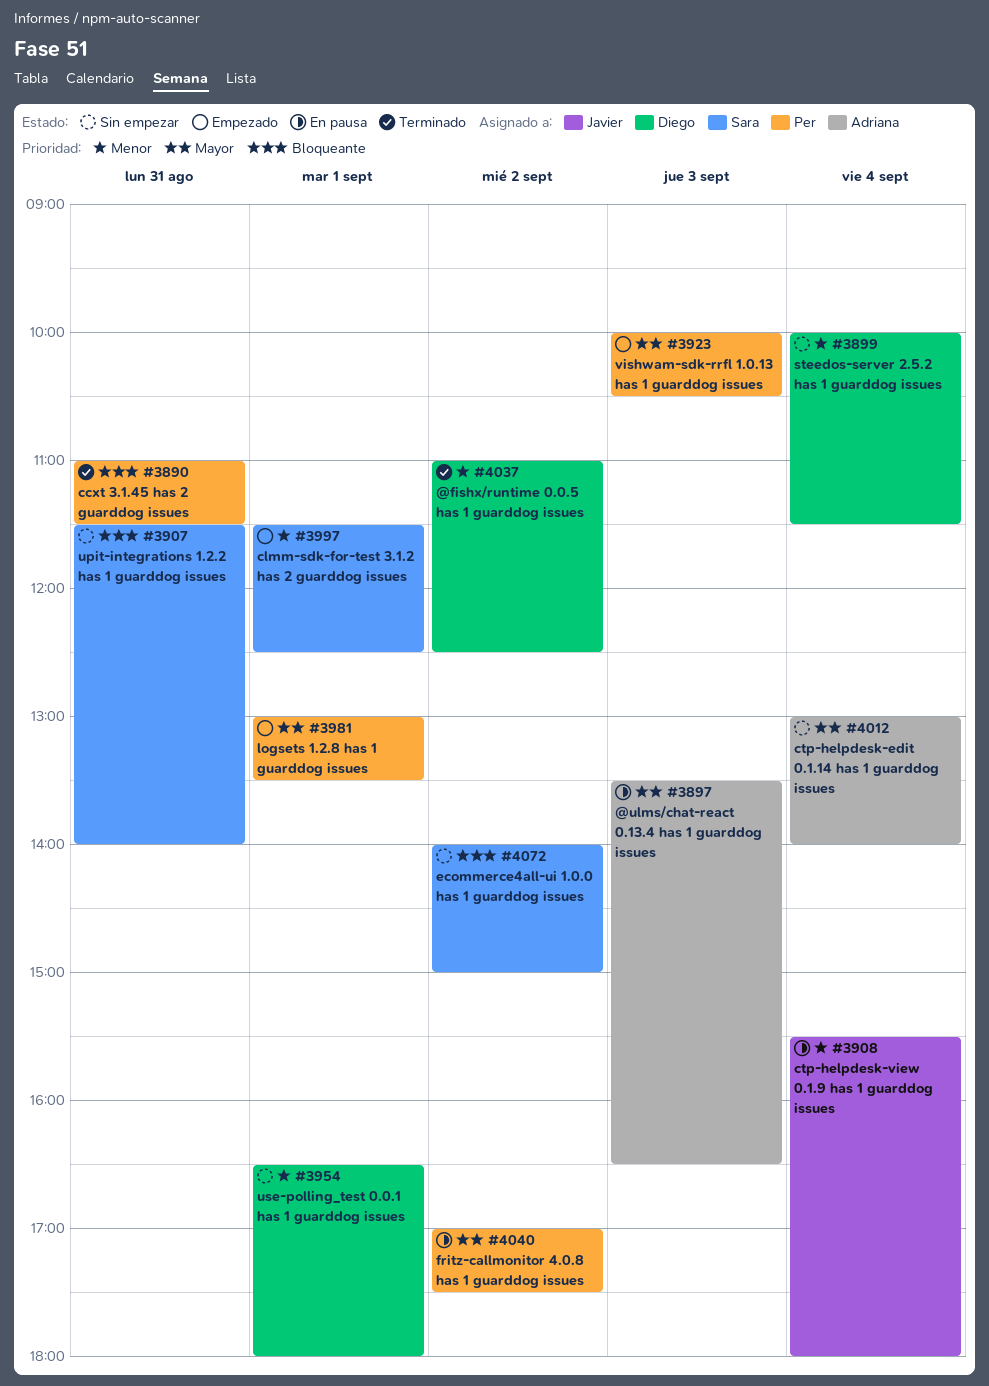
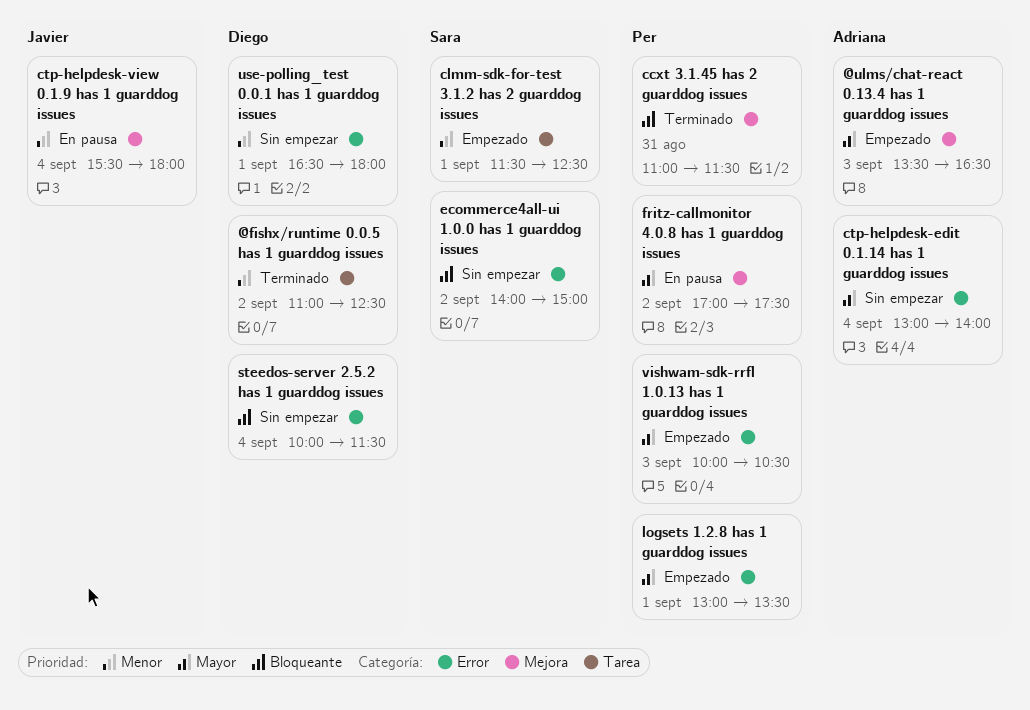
@ulms/chat-react 0.13.4 has 1 guarddog issues, status: En pausa -> Empezado
steedos-server 2.5.2 has 1 guarddog issues, priority: Menor -> Bloqueante
upit-integrations 1.2.2 has 1 guarddog issues: present -> none

